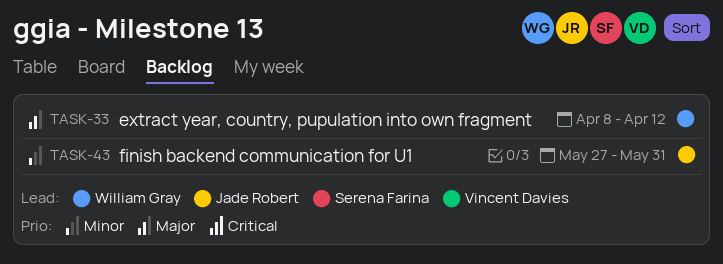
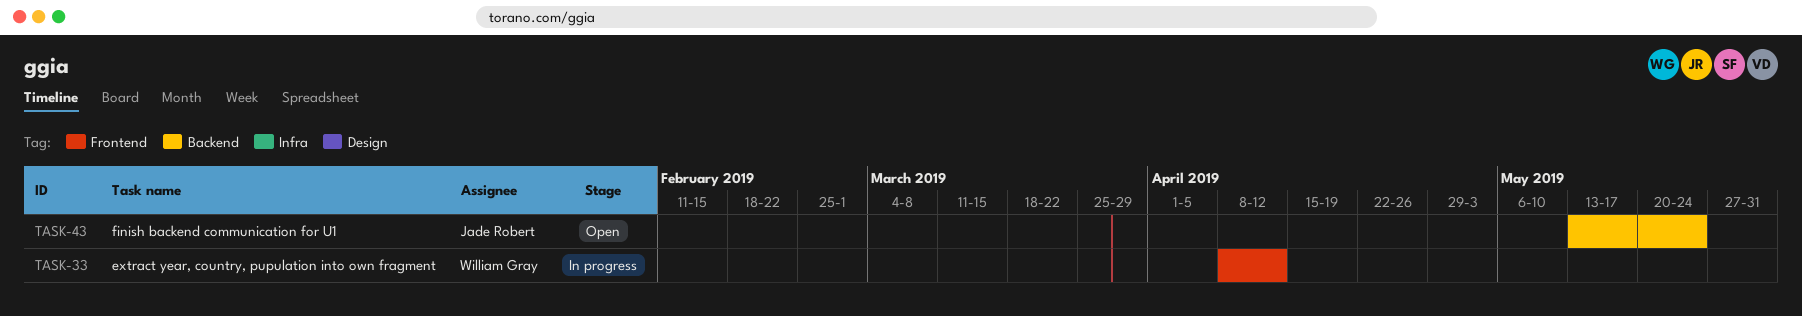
TASK-43, start: May 27 -> May 13
TASK-43, due: May 31 -> May 24

